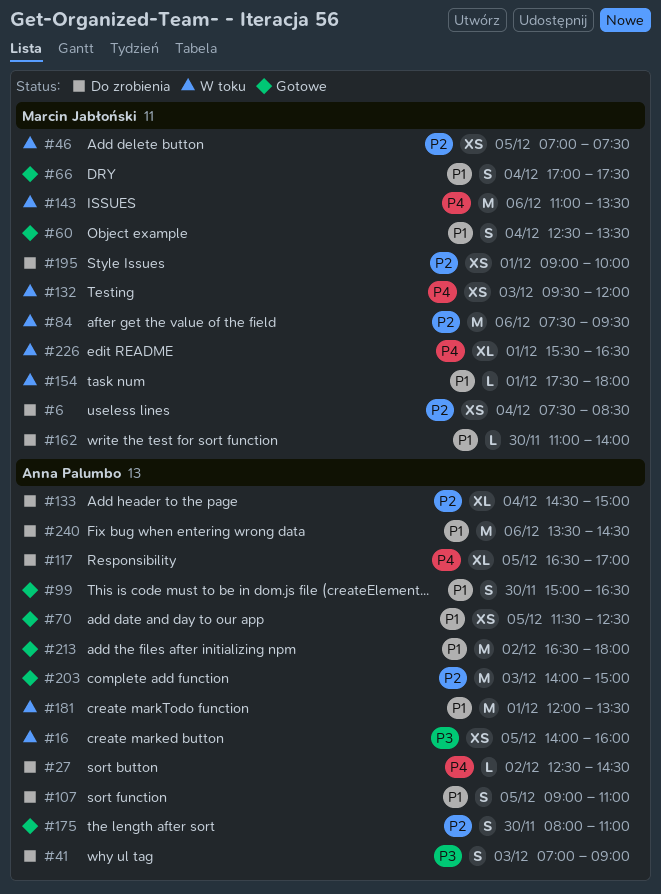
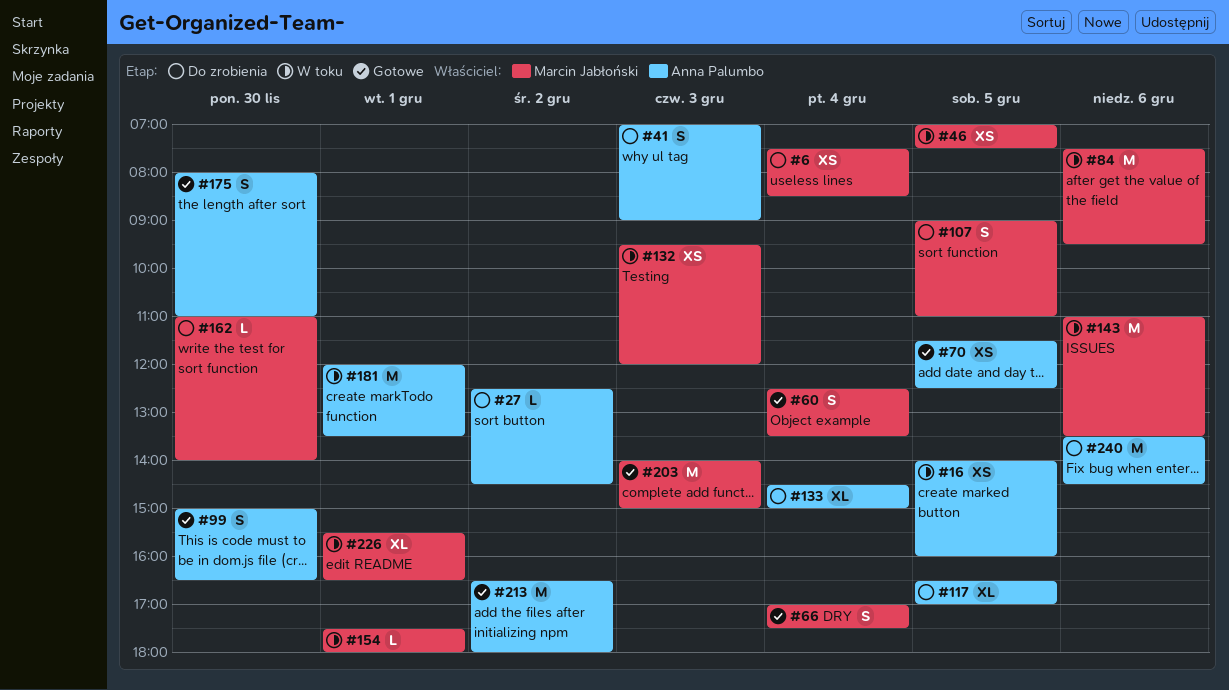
#107, owner: Anna Palumbo -> Marcin Jabłoński
#195: present -> none
#203, owner: Anna Palumbo -> Marcin Jabłoński

